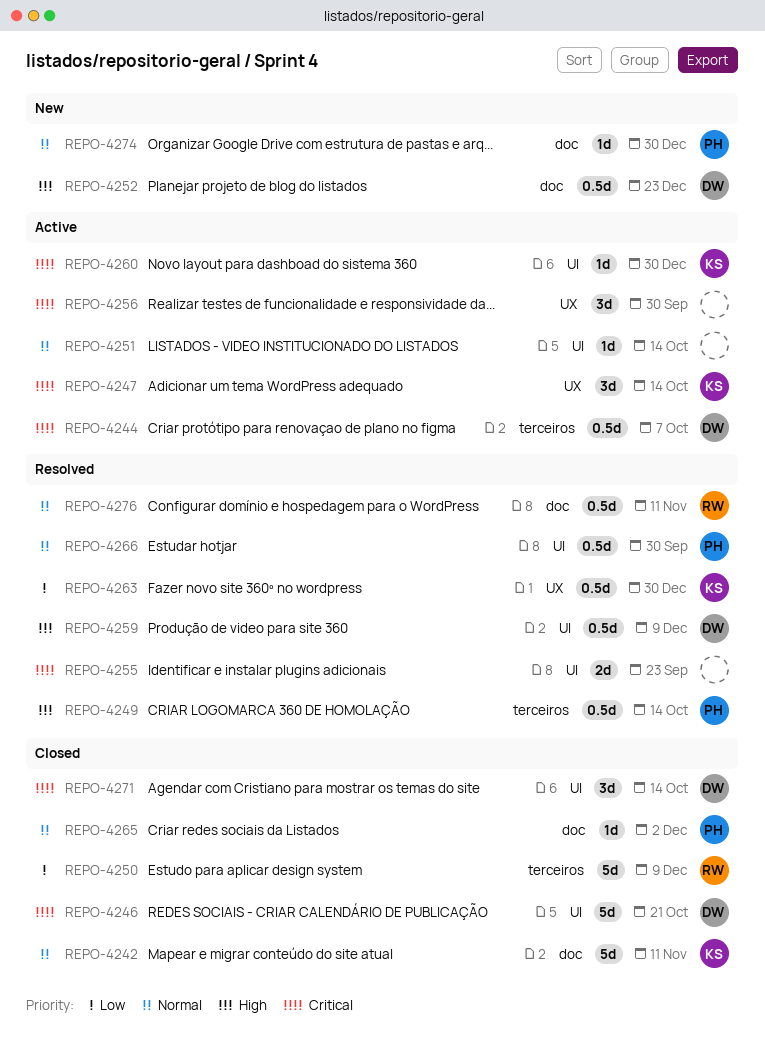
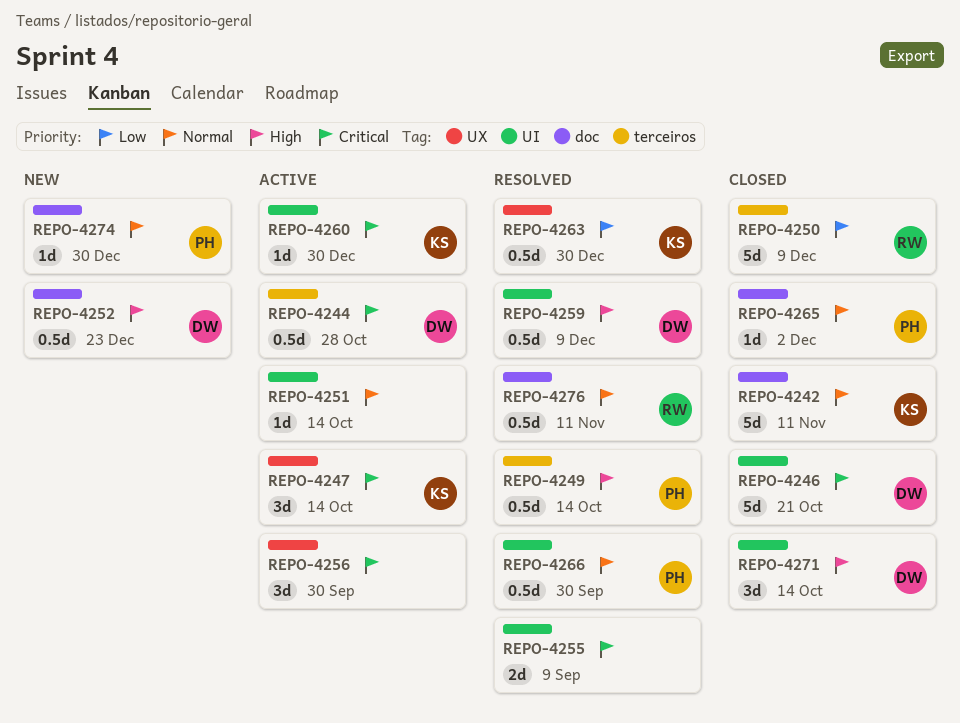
REPO-4244, due: Oct 7 -> Oct 28
REPO-4255, due: Sep 23 -> Sep 9
REPO-4271, priority: Critical -> High

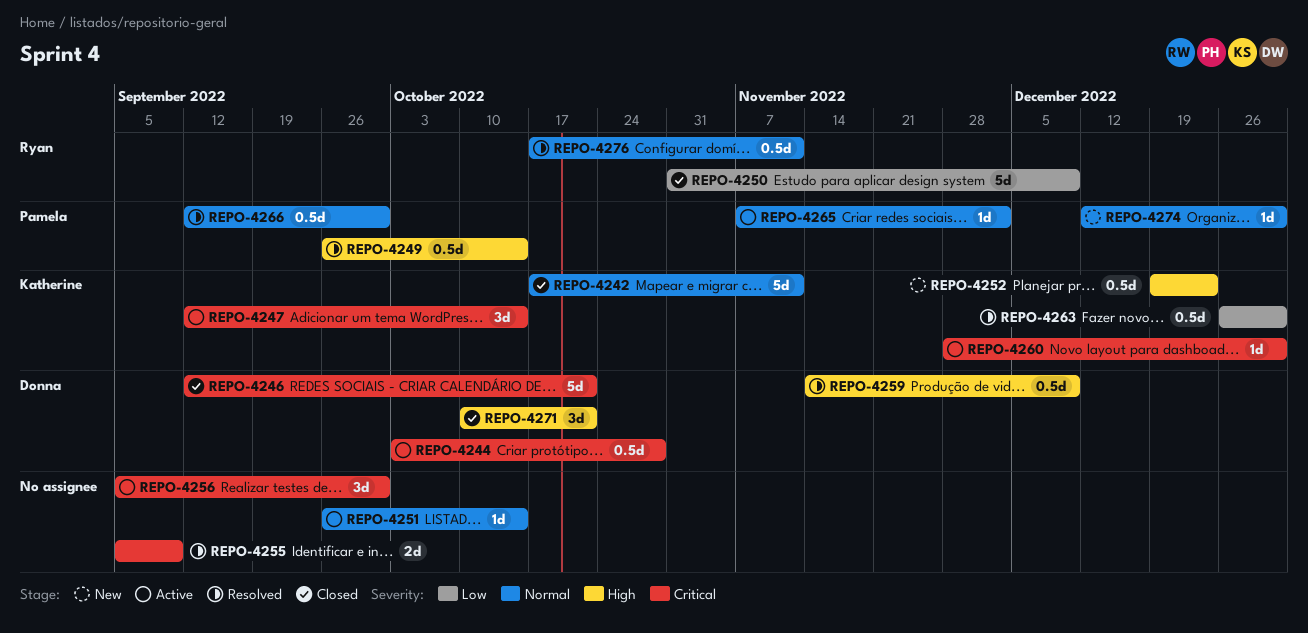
REPO-4252, owner: Donna -> Katherine
REPO-4265, status: Closed -> Active
REPO-4271, due: Oct 14 -> Oct 21

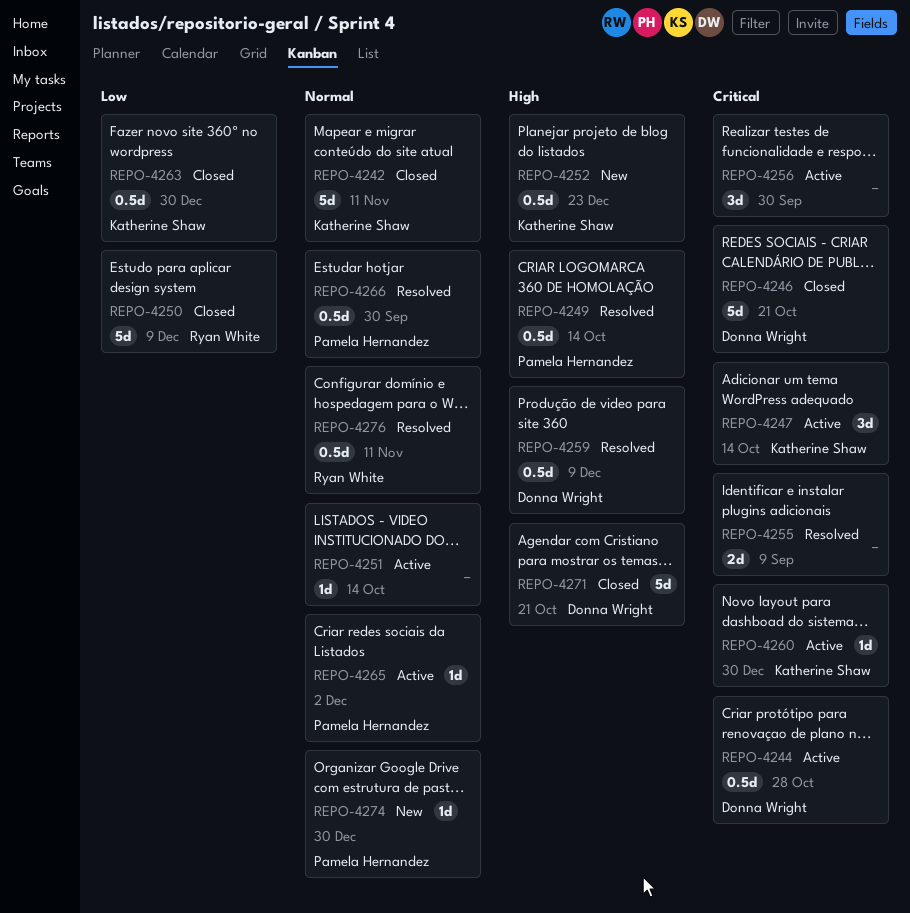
REPO-4263, status: Resolved -> Closed
REPO-4271, estimate: 3d -> 5d

